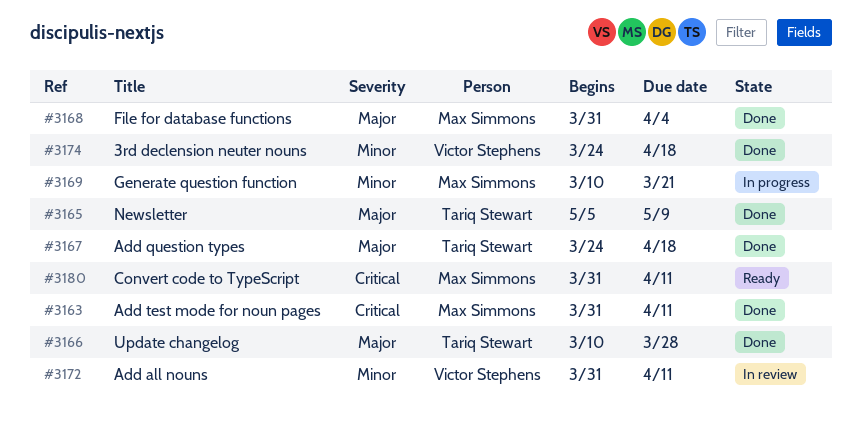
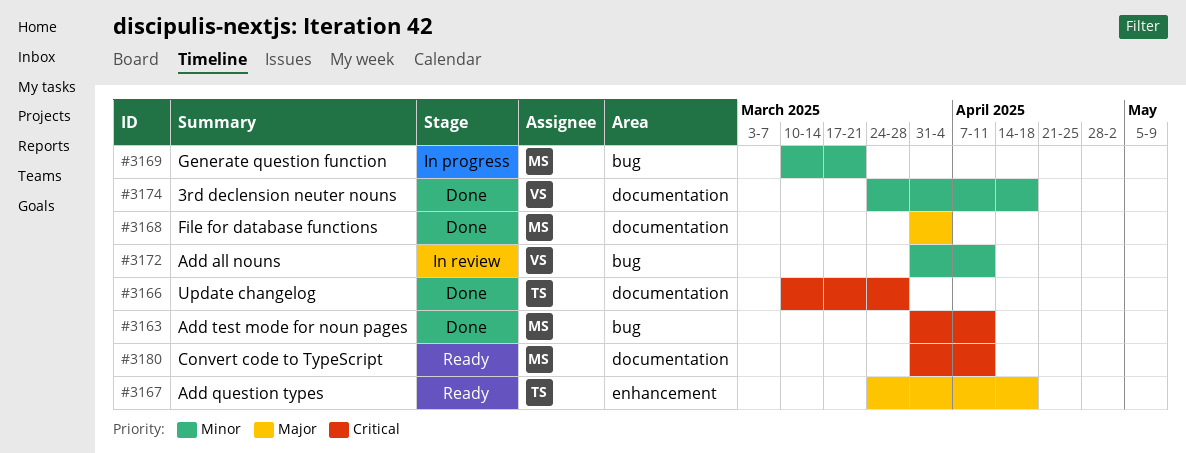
#3165: present -> none
#3166, priority: Major -> Critical
#3167, status: Done -> Ready

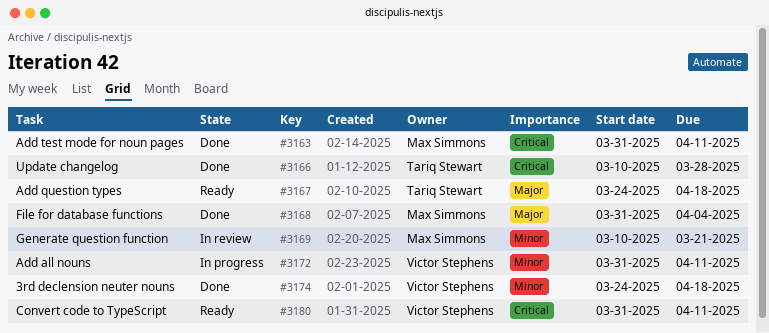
#3169, status: In progress -> In review
#3172, status: In review -> In progress
#3180, owner: Max Simmons -> Victor Stephens

